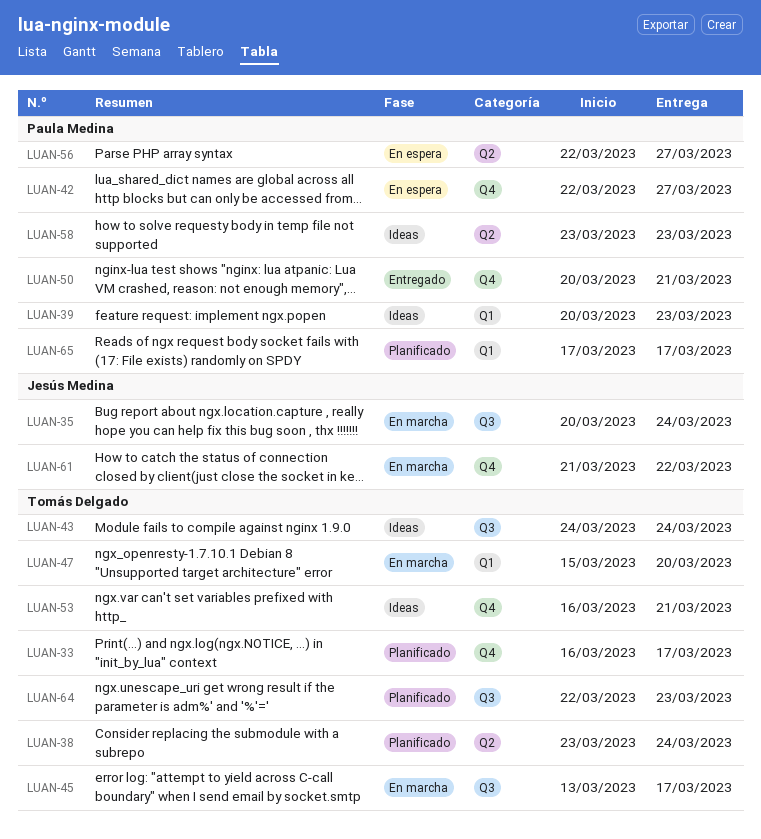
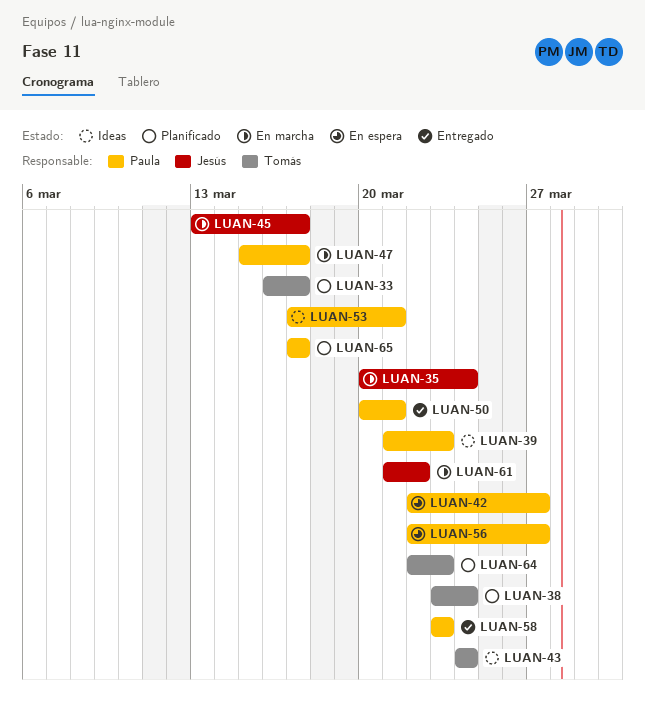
LUAN-39, start: Mar 20 -> Mar 21
LUAN-45, owner: Tomás Delgado -> Jesús Medina
LUAN-47, owner: Tomás Delgado -> Paula Medina
LUAN-47, due: Mar 20 -> Mar 17
LUAN-53, owner: Tomás Delgado -> Paula Medina
LUAN-53, start: Mar 16 -> Mar 17
LUAN-58, status: Ideas -> Entregado

